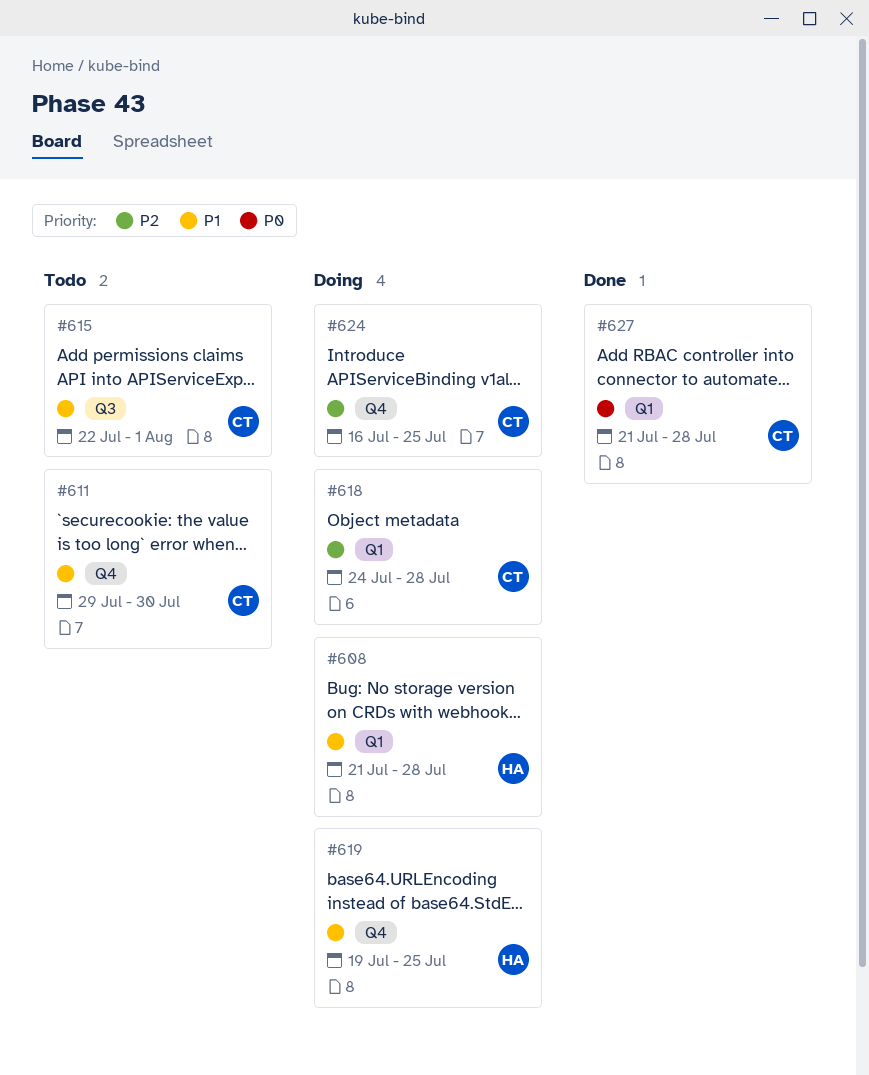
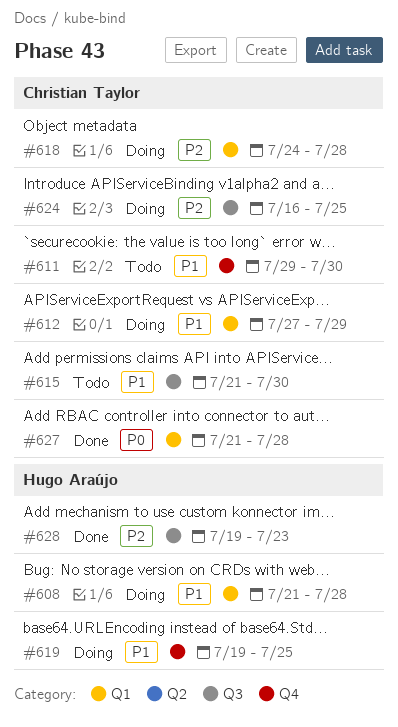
#612: none -> present
#615, start: Jul 22 -> Jul 21
#615, due: Aug 1 -> Jul 30
#624, label: Q4 -> Q3
#628: none -> present

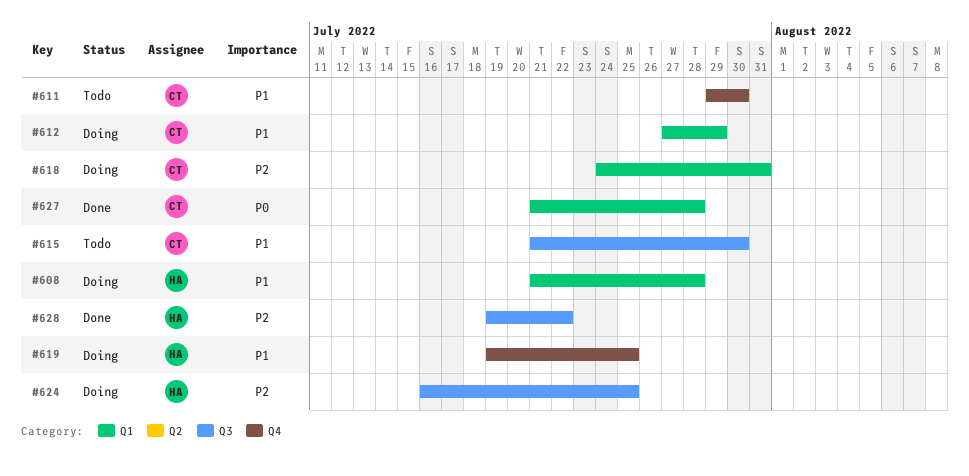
#618, due: Jul 28 -> Jul 31
#624, owner: Christian Taylor -> Hugo Araújo
#628, due: Jul 23 -> Jul 22

